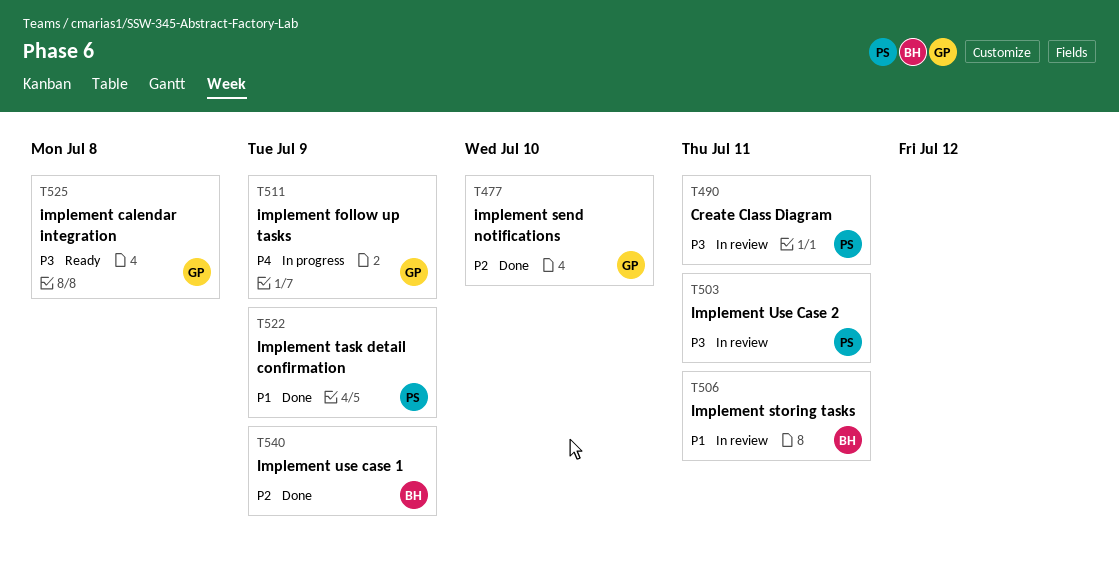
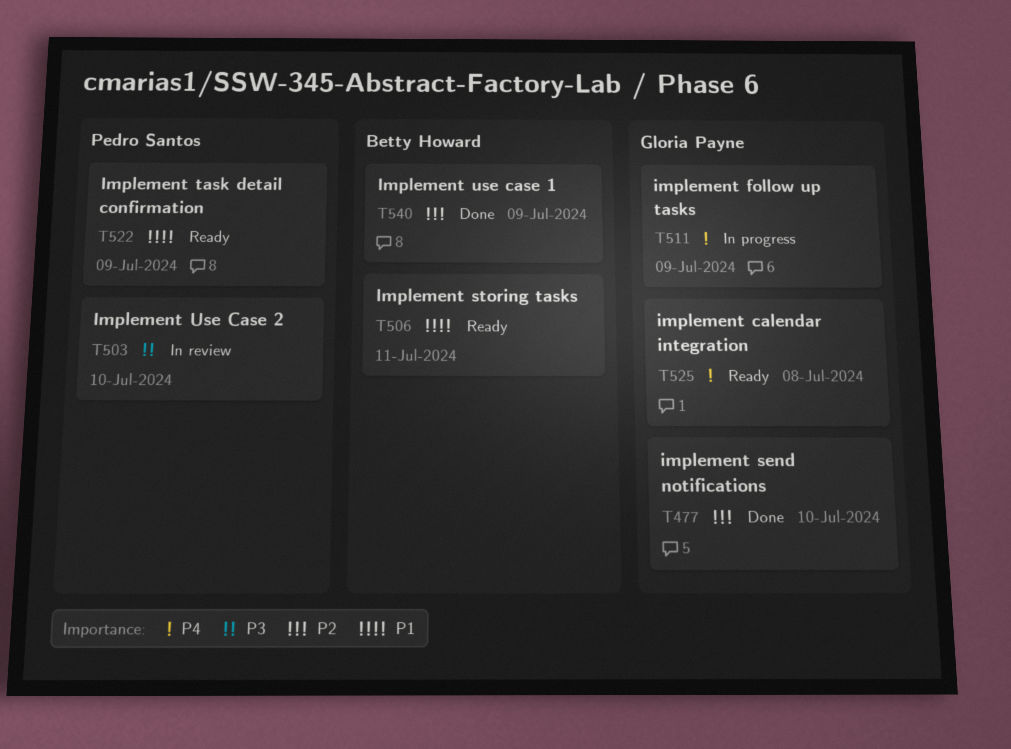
T490: present -> none
T503, due: Jul 11 -> Jul 10
T506, status: In review -> Ready
T522, status: Done -> Ready
T525, priority: P3 -> P4

